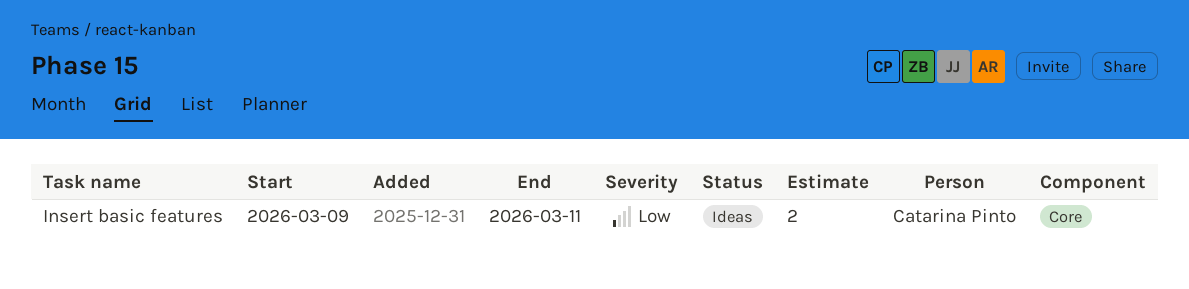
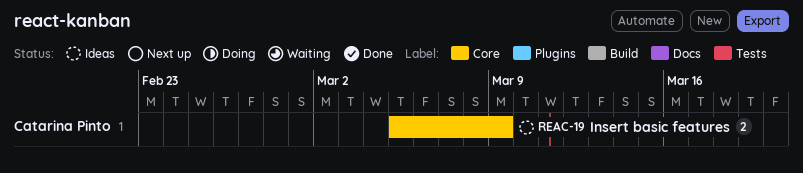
Insert basic features, start: Mar 9 -> Mar 5
Insert basic features, due: Mar 11 -> Mar 9

